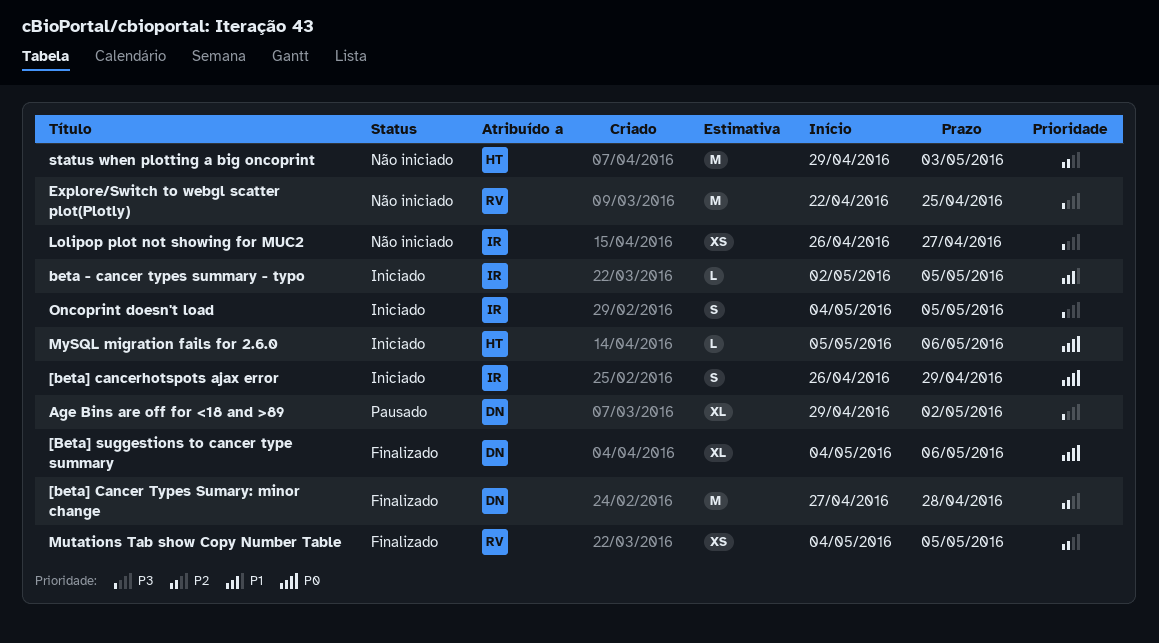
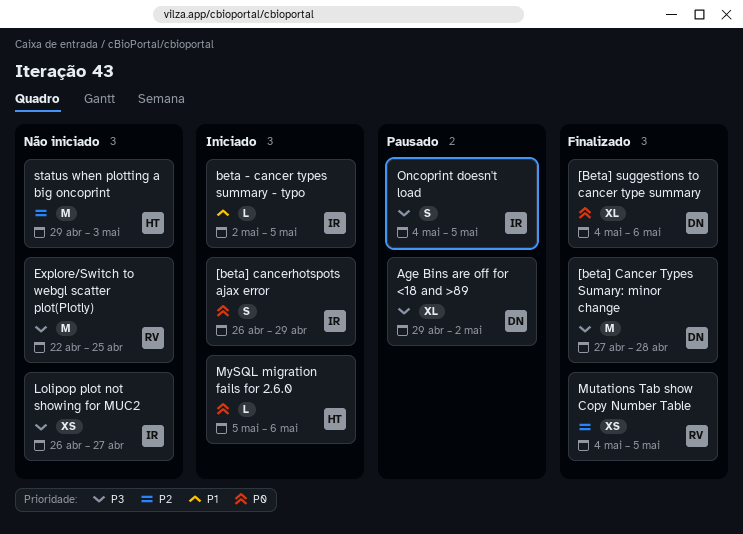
[beta] Cancer Types Sumary: minor change, priority: P2 -> P3
Oncoprint doesn't load, status: Iniciado -> Pausado

